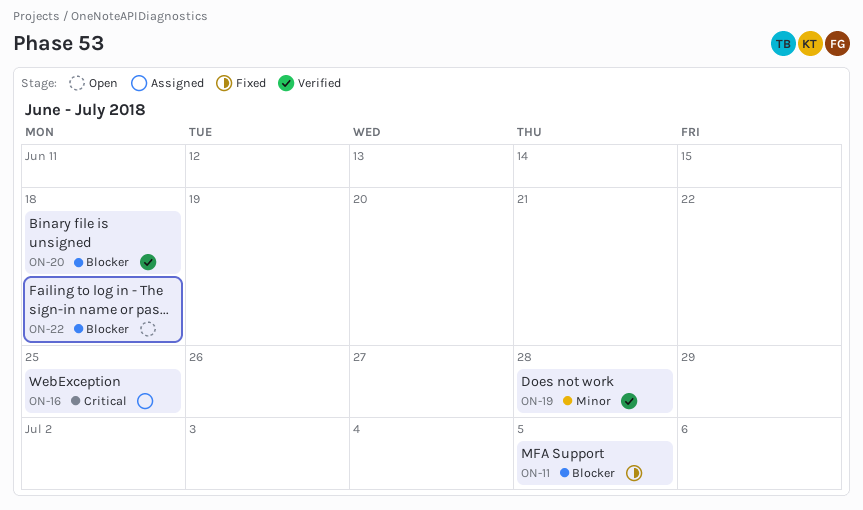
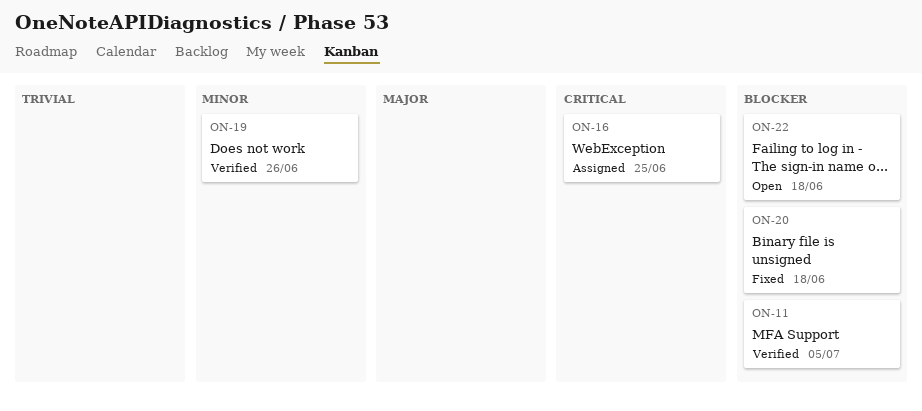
ON-11, status: Fixed -> Verified
ON-19, due: Jun 28 -> Jun 26
ON-20, status: Verified -> Fixed

